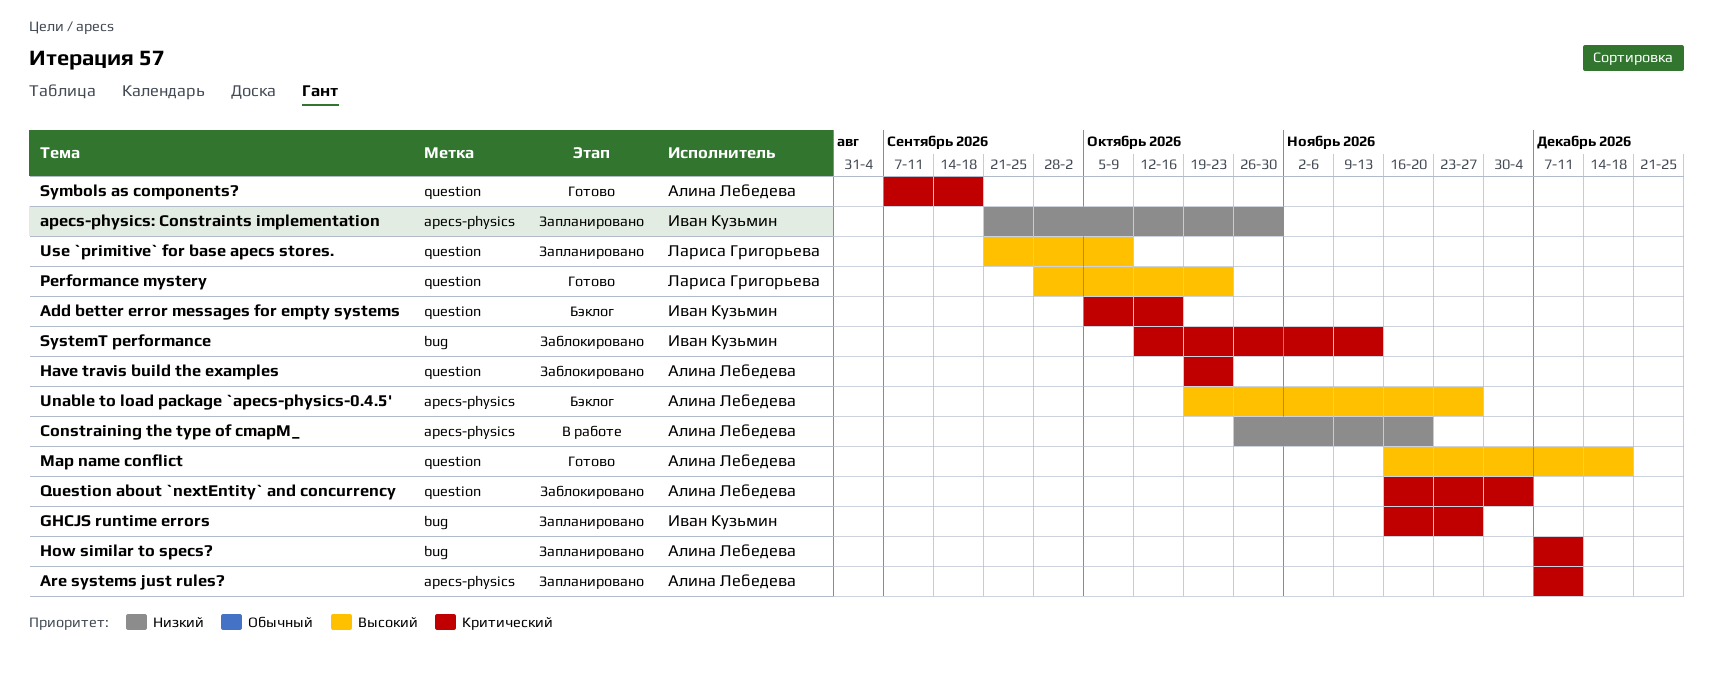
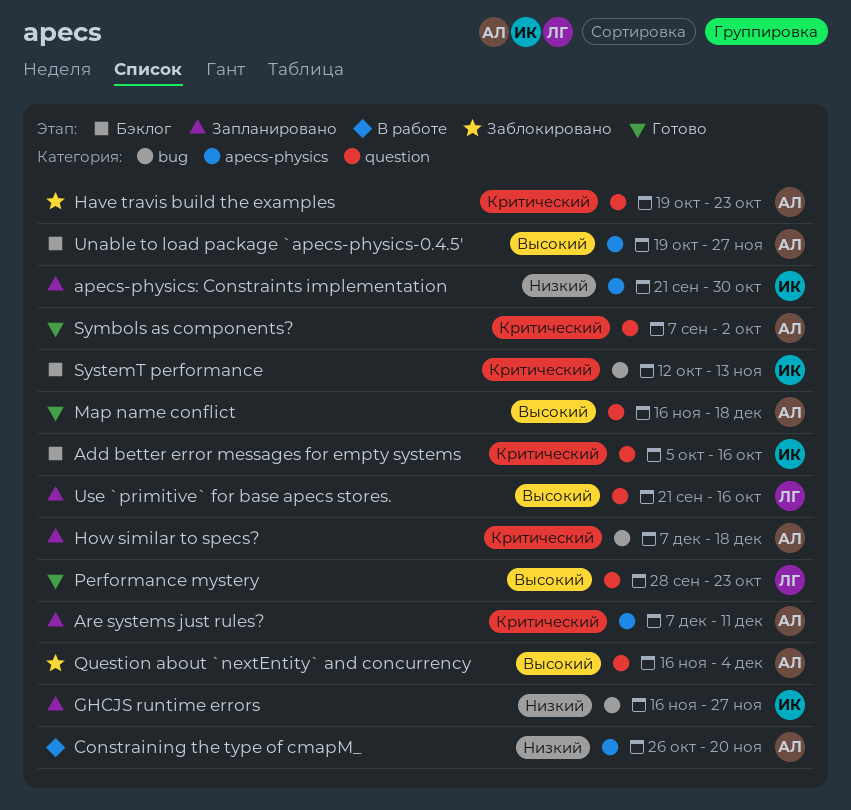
GHCJS runtime errors, priority: Критический -> Низкий
How similar to specs?, due: Dec 11 -> Dec 18
Question about `nextEntity` and concurrency, priority: Критический -> Высокий
Symbols as components?, due: Sep 18 -> Oct 2
SystemT performance, status: Заблокировано -> Бэклог
Use `primitive` for base apecs stores., due: Oct 9 -> Oct 16

